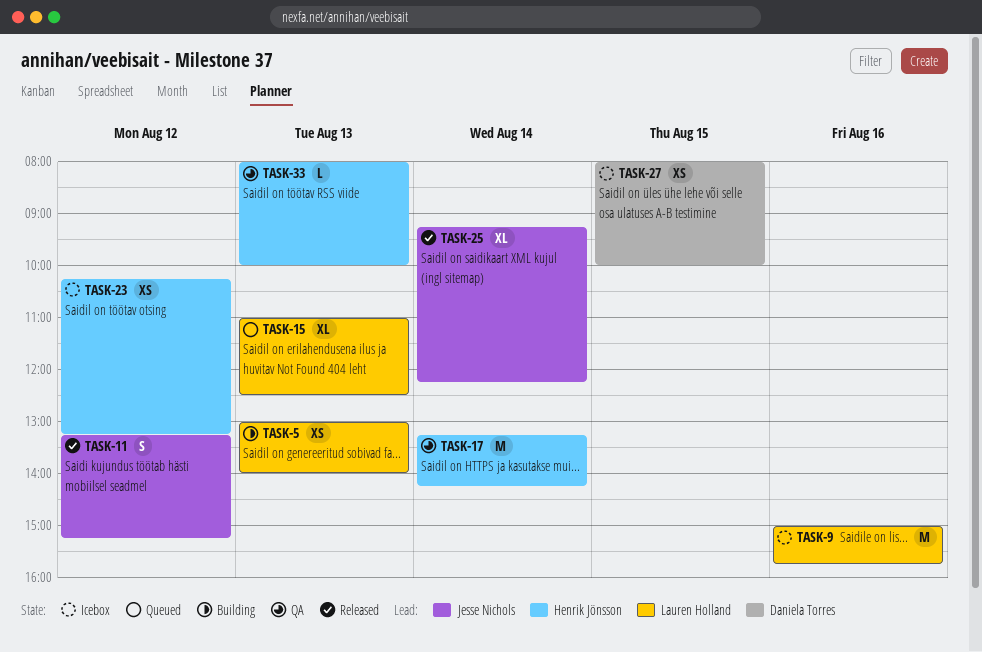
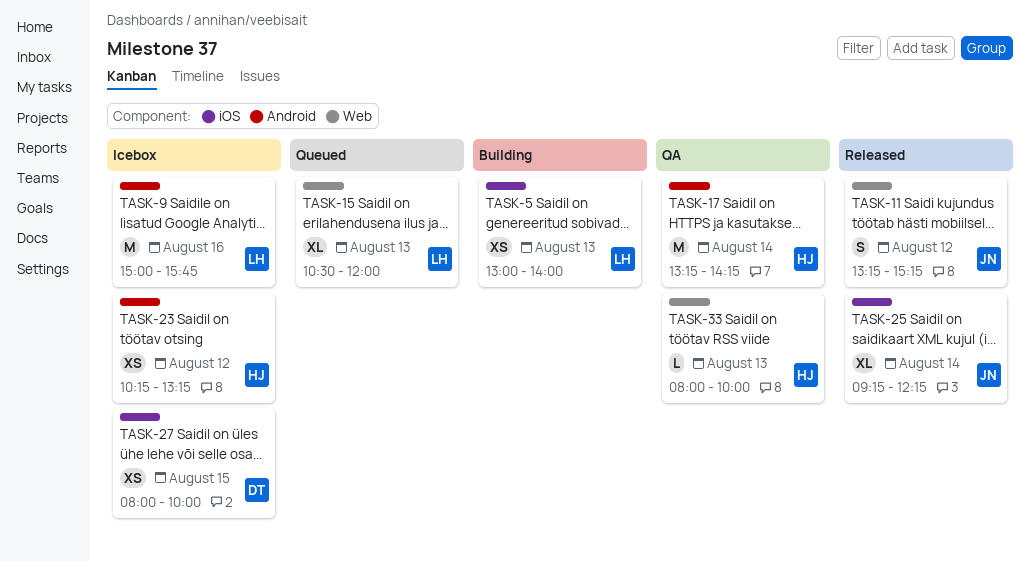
TASK-15, begins: 11:00 -> 10:30
TASK-15, ends: 12:30 -> 12:00

